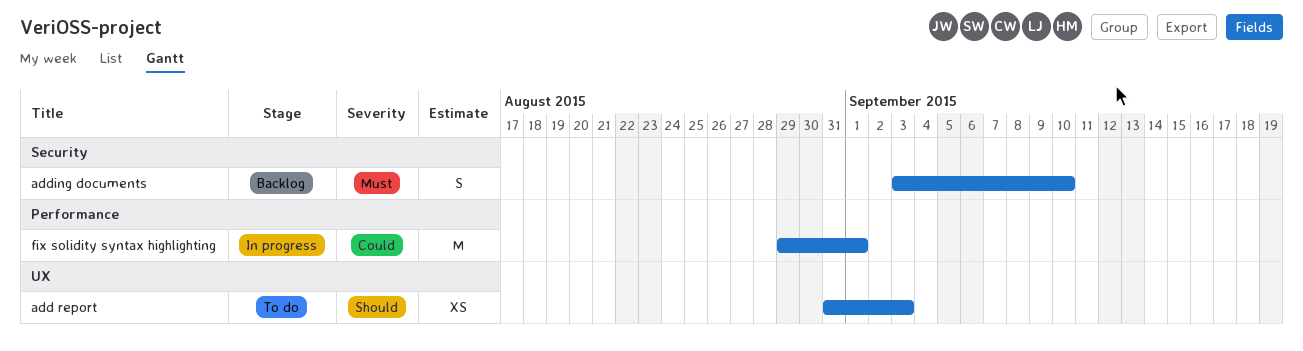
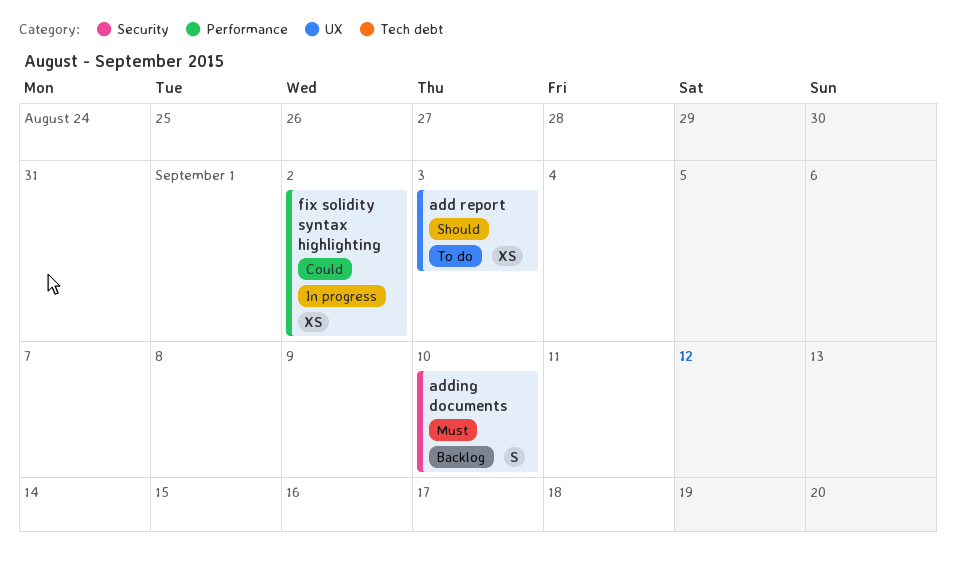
fix solidity syntax highlighting, estimate: M -> XS
fix solidity syntax highlighting, due: Sep 1 -> Sep 2

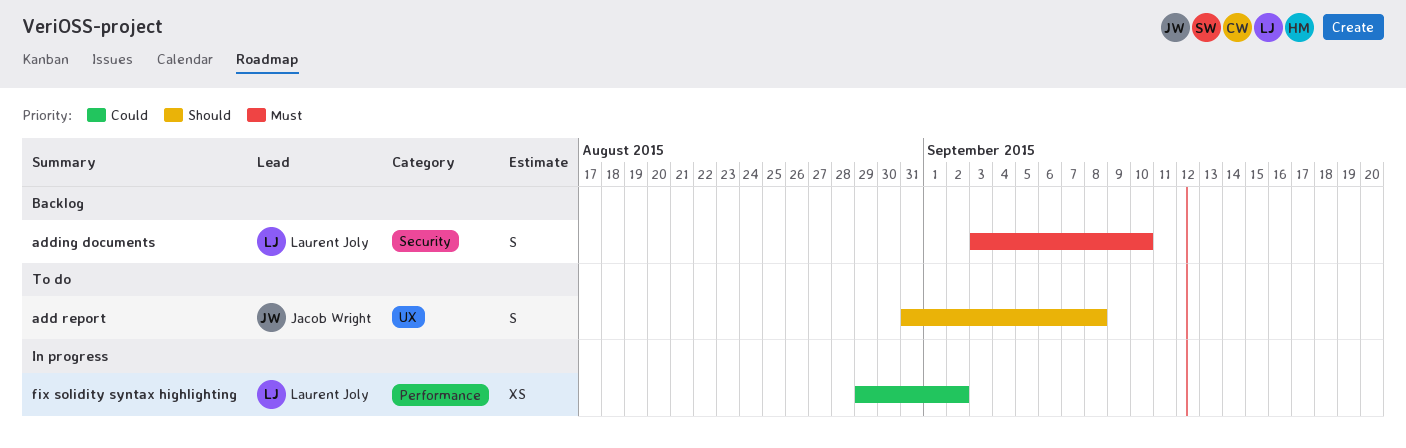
add report, estimate: XS -> S
add report, due: Sep 3 -> Sep 8

